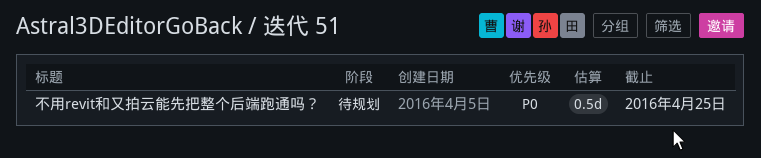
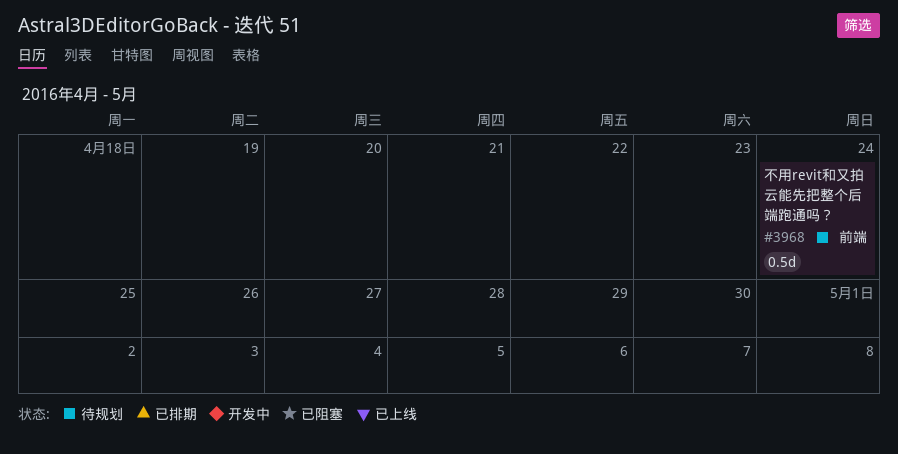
不用revit和又拍云能先把整个后端跑通吗？, due: Apr 25 -> Apr 24

